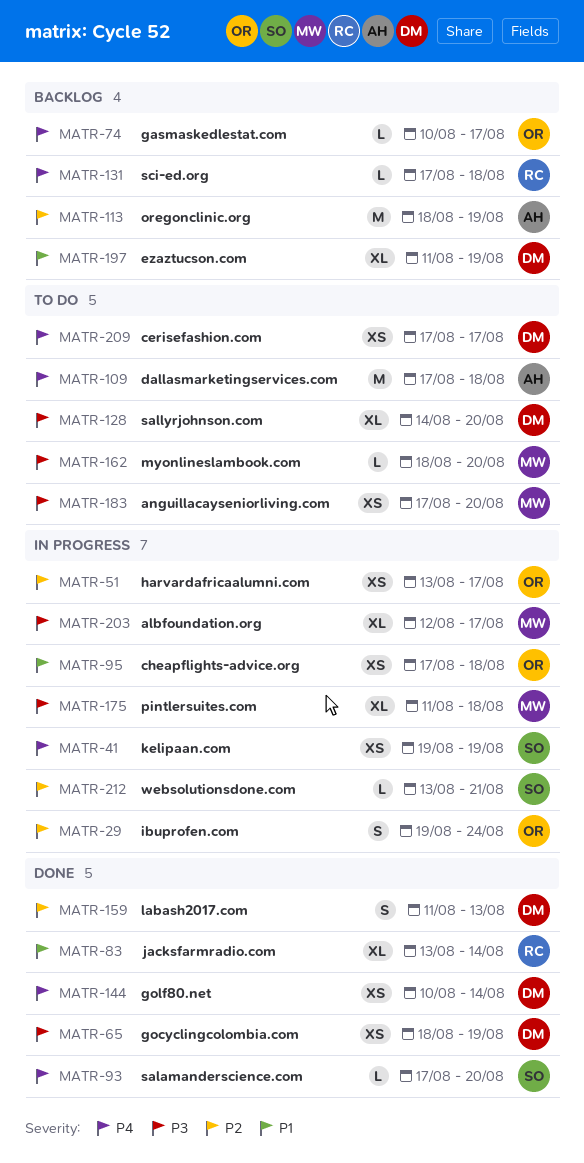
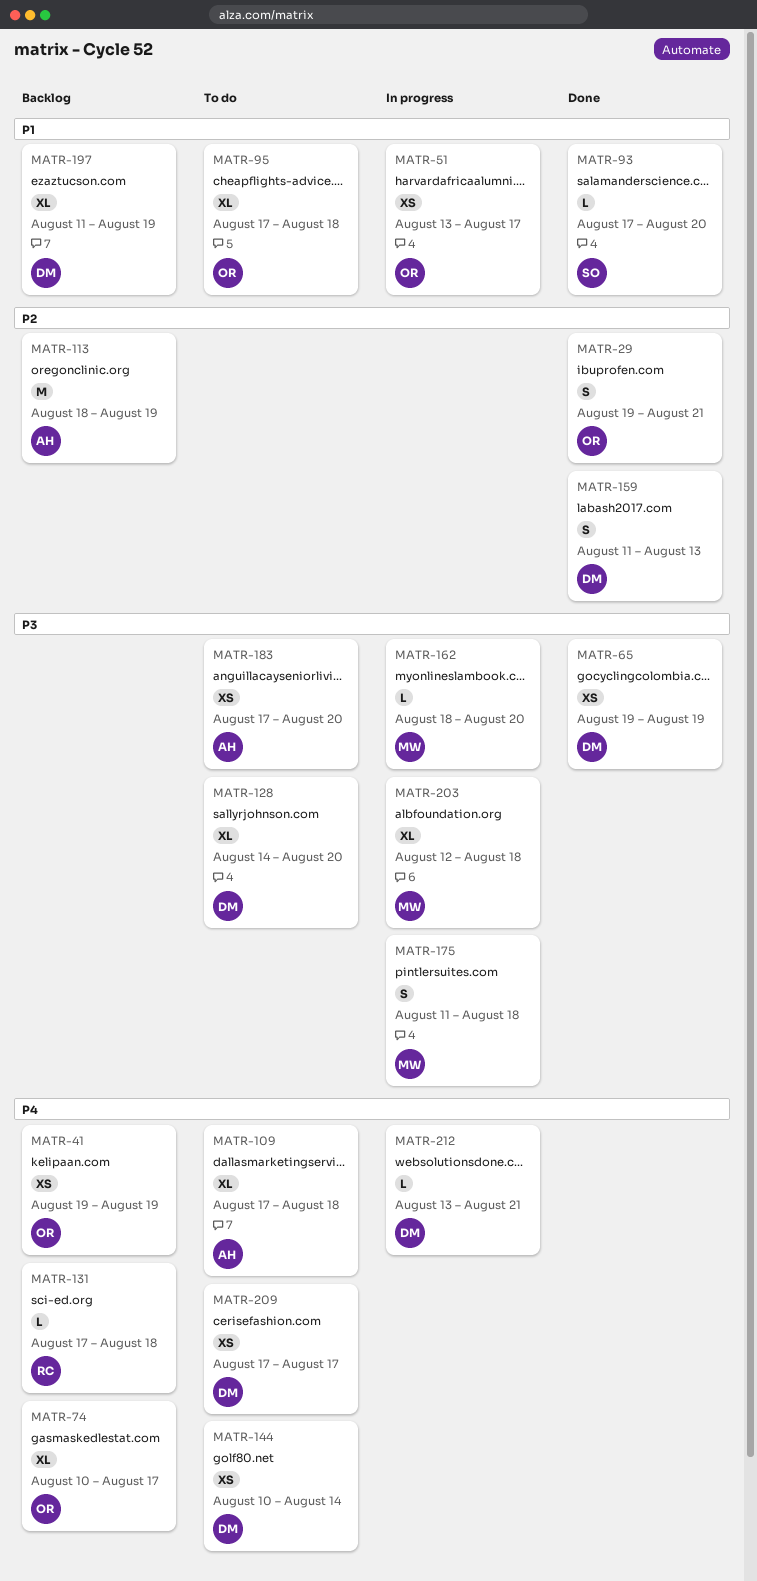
MATR-29, status: In progress -> Done
MATR-29, due: Aug 24 -> Aug 21
MATR-41, status: In progress -> Backlog
MATR-41, owner: SO -> OR
MATR-51, priority: P2 -> P1
MATR-65, start: Aug 18 -> Aug 19
MATR-74, estimate: L -> XL
MATR-83: present -> none
MATR-93, priority: P4 -> P1
MATR-95, status: In progress -> To do
MATR-95, estimate: XS -> XL
MATR-109, estimate: M -> XL
MATR-144, status: Done -> To do
MATR-162, status: To do -> In progress
MATR-175, estimate: XL -> S
MATR-183, owner: MW -> AH
MATR-203, due: Aug 17 -> Aug 18
MATR-212, owner: SO -> DM
MATR-212, priority: P2 -> P4

